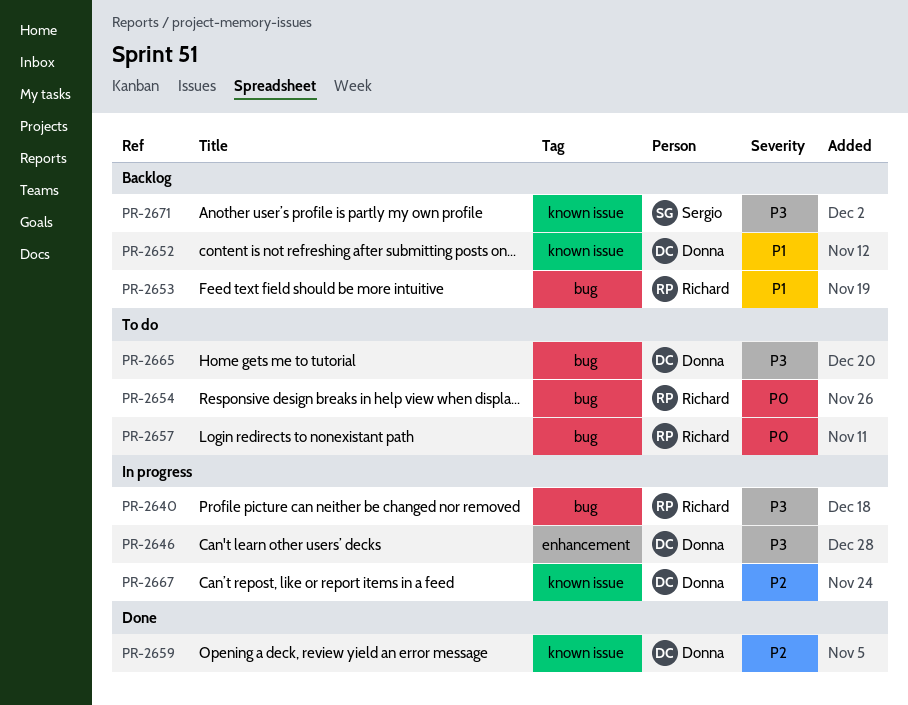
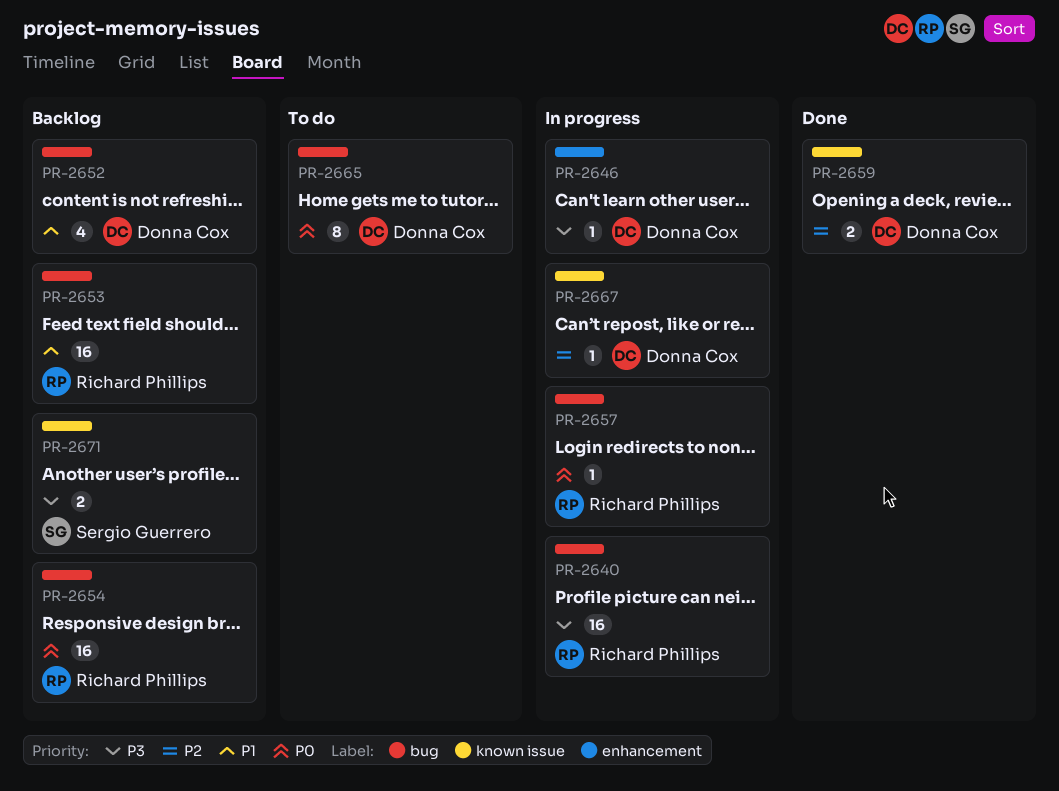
PR-2652, label: known issue -> bug
PR-2654, status: To do -> Backlog
PR-2657, status: To do -> In progress
PR-2665, priority: P3 -> P0

